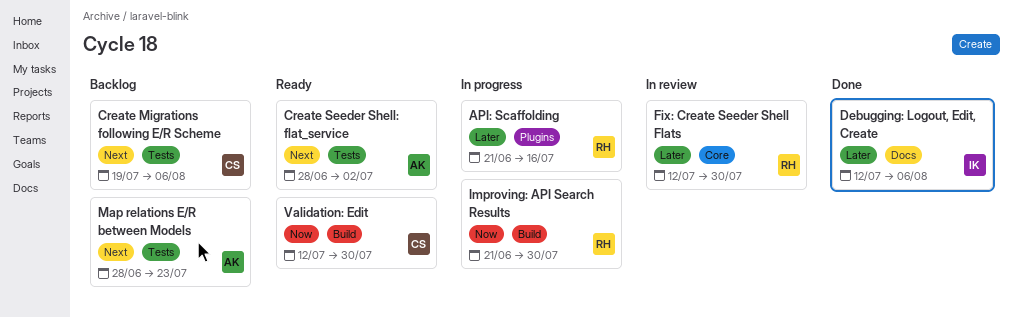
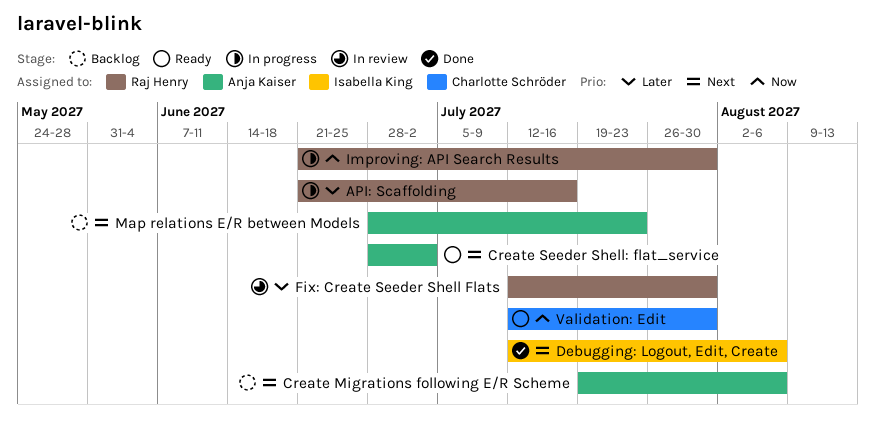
Create Migrations following E/R Scheme, owner: Charlotte Schröder -> Anja Kaiser
Debugging: Logout, Edit, Create, priority: Later -> Next

